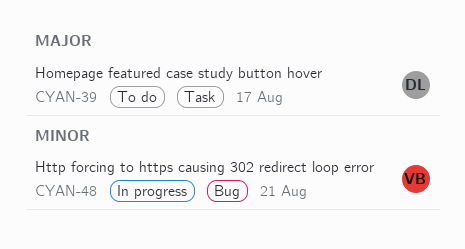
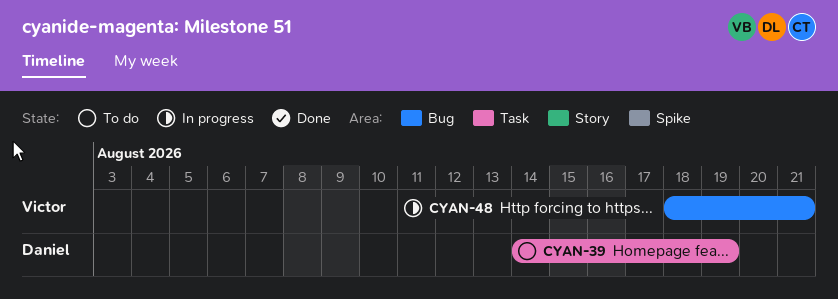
CYAN-39, due: Aug 17 -> Aug 19

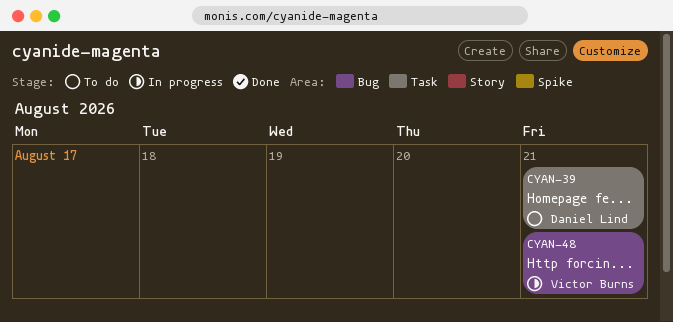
CYAN-39, due: Aug 19 -> Aug 21

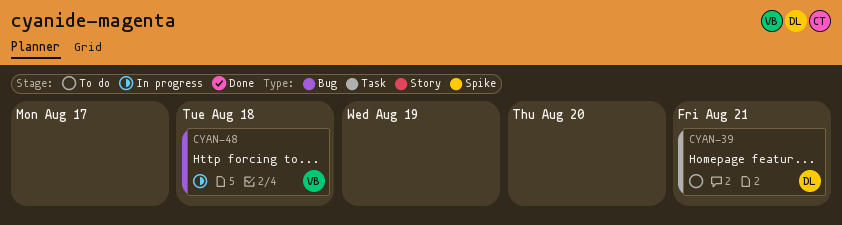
CYAN-48, due: Aug 21 -> Aug 18

